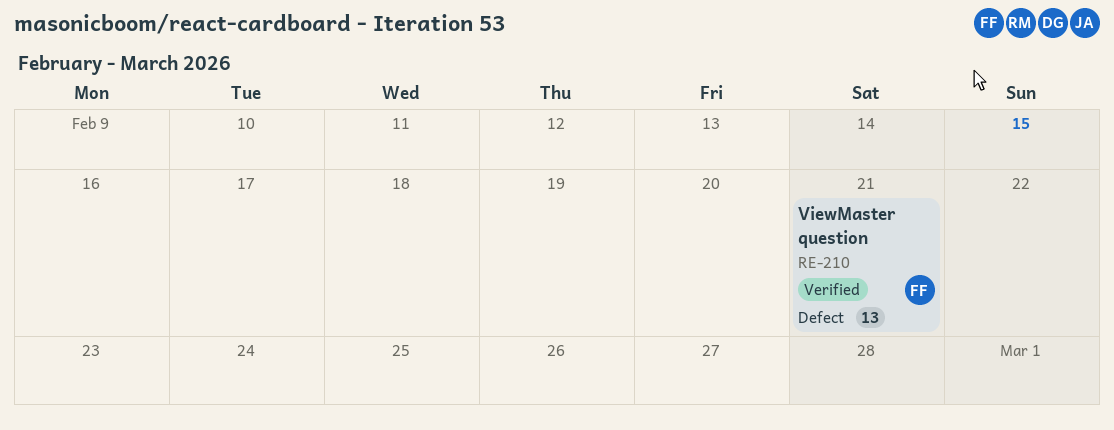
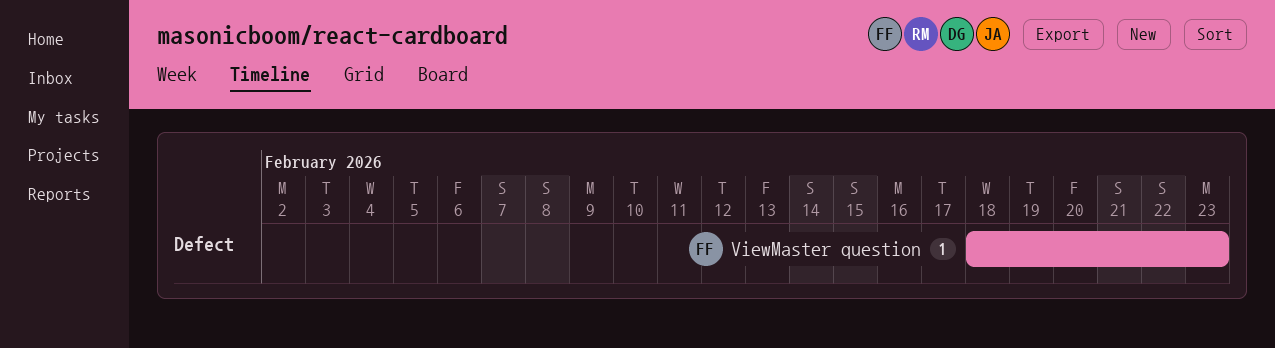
ViewMaster question, estimate: 13 -> 1
ViewMaster question, due: Feb 21 -> Feb 23

